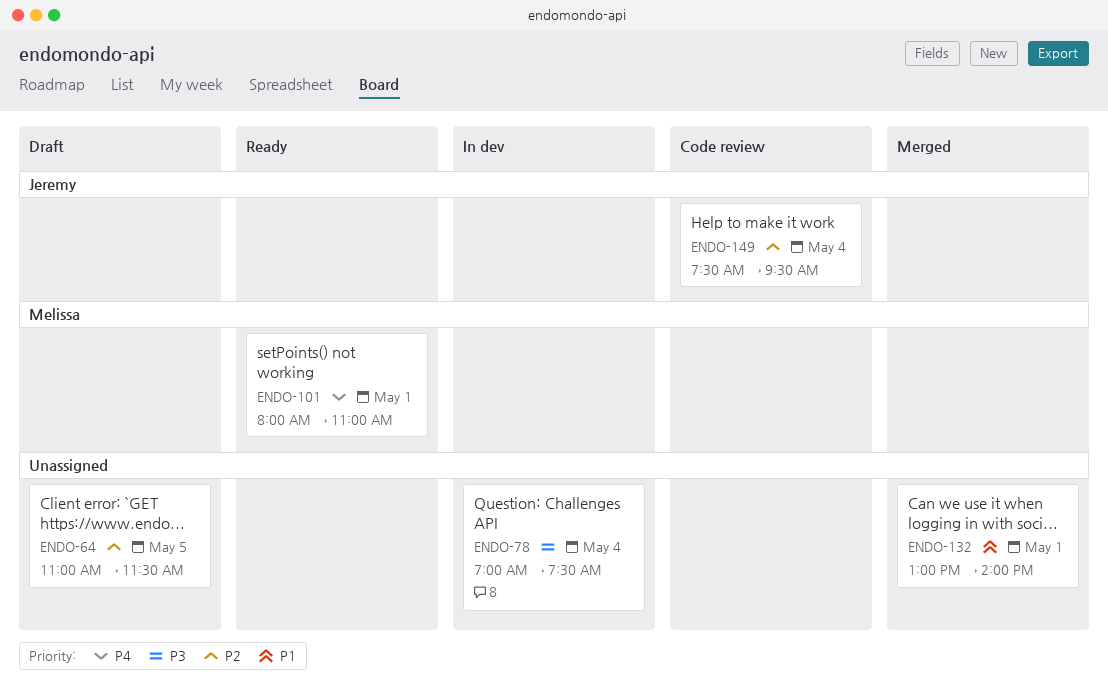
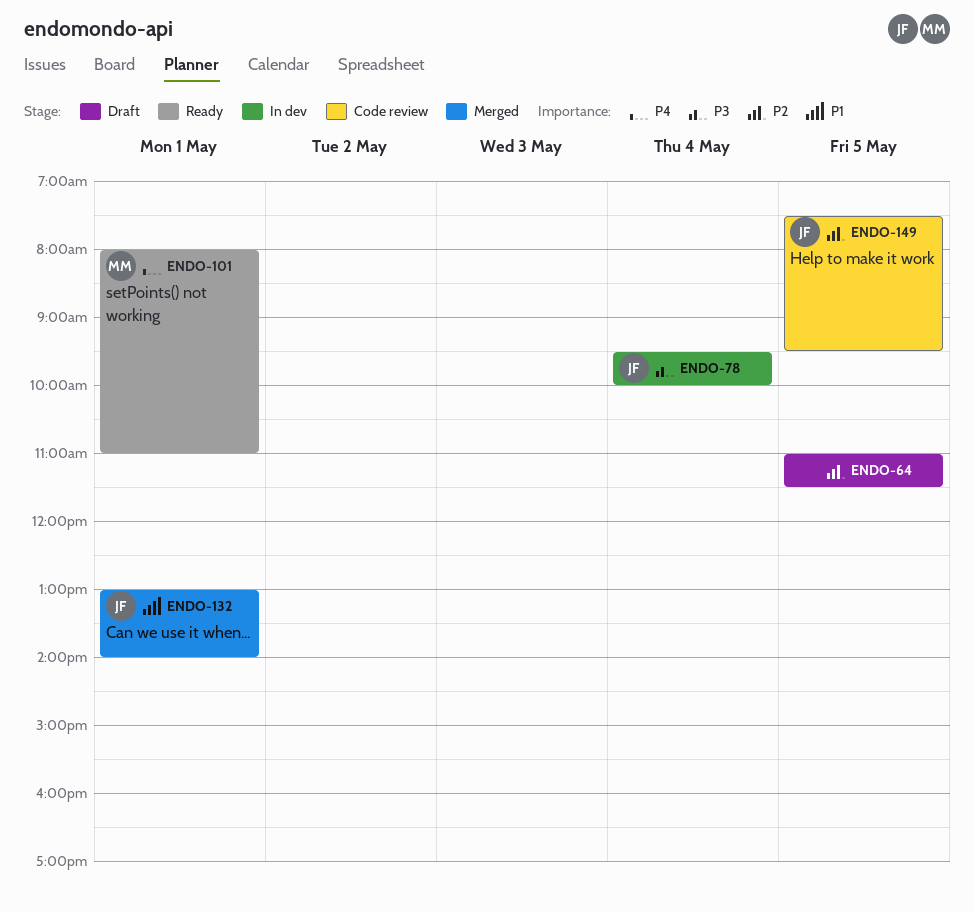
ENDO-78, owner: none -> Jeremy
ENDO-78, begins: 07:00 -> 09:30
ENDO-78, ends: 07:30 -> 10:00
ENDO-132, owner: none -> Jeremy
ENDO-149, day: May 4 -> May 5

